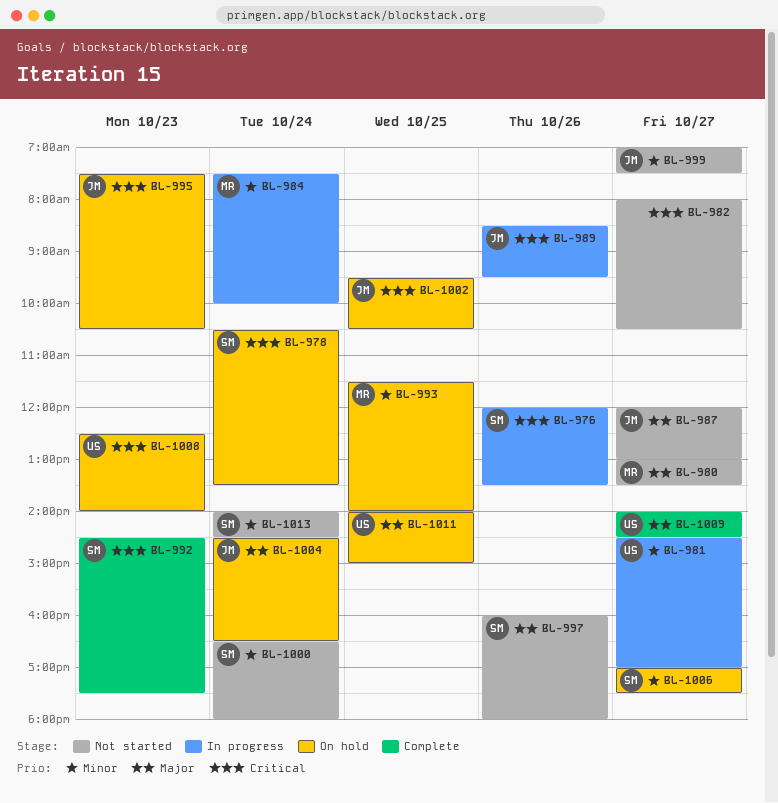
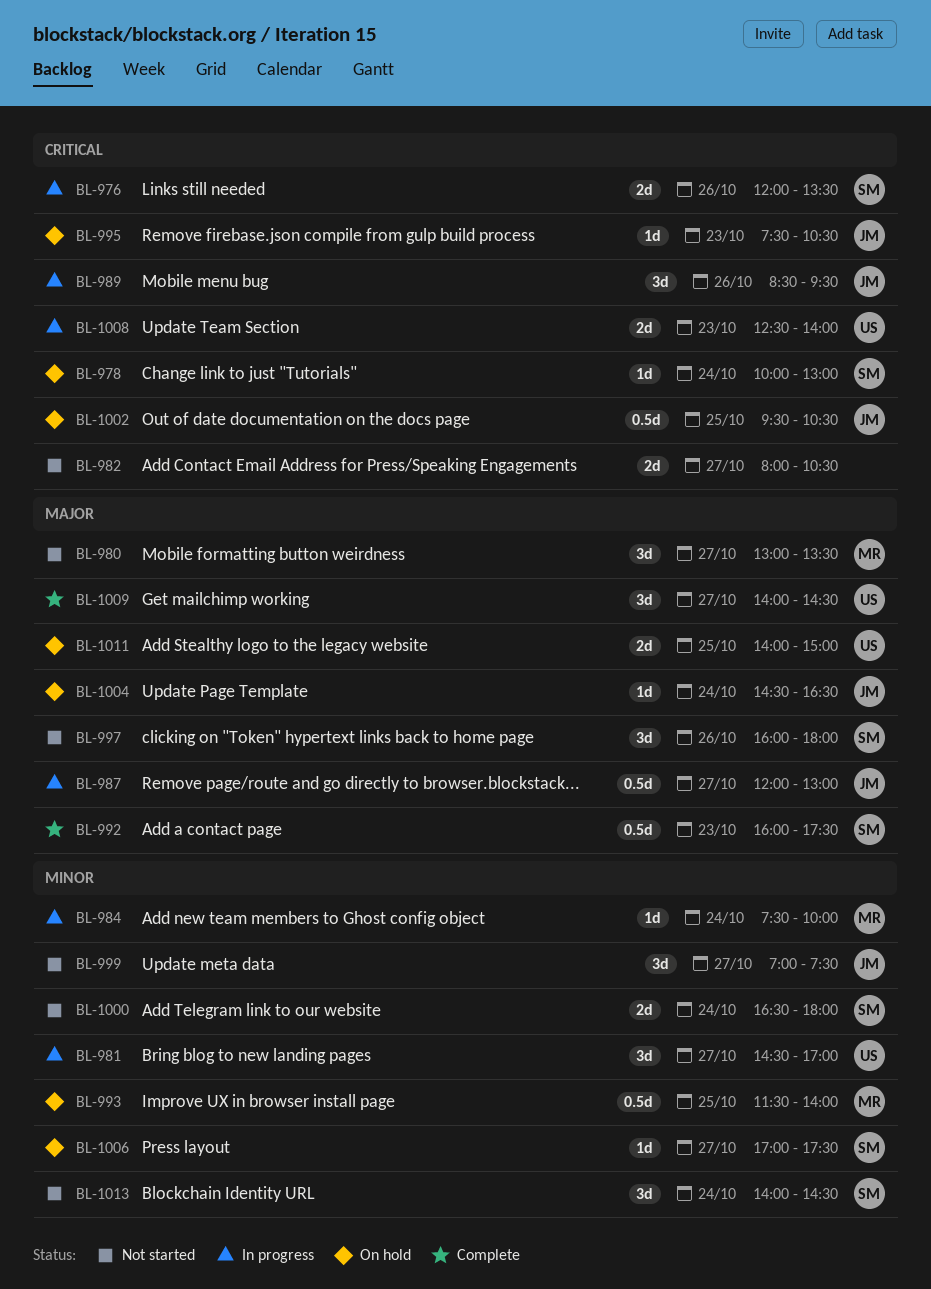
BL-978, begins: 10:30 -> 10:00
BL-978, ends: 13:30 -> 13:00
BL-987, status: Not started -> In progress
BL-992, priority: Critical -> Major
BL-992, begins: 14:30 -> 16:00
BL-1008, status: On hold -> In progress

